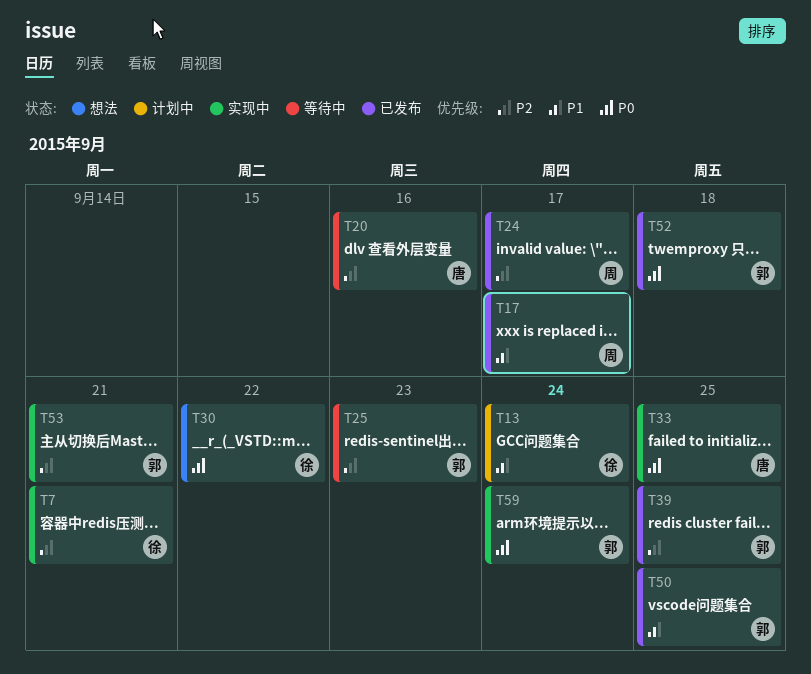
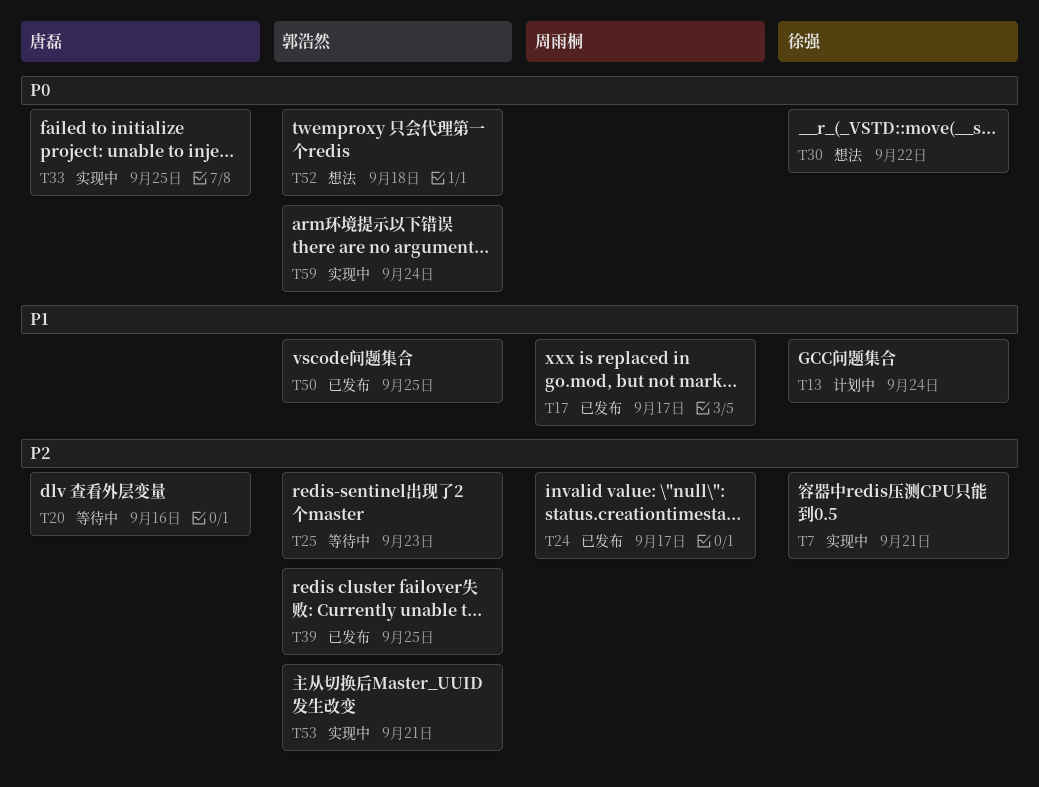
T52, status: 已发布 -> 想法

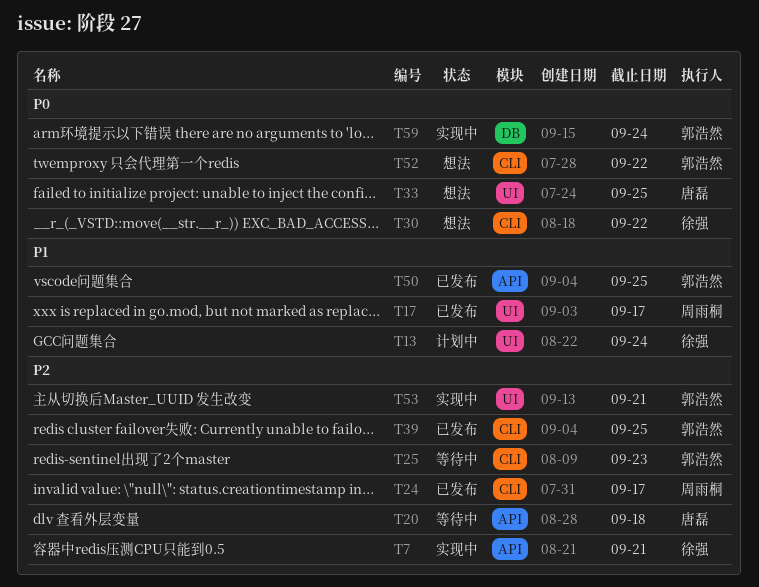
T20, due: Sep 16 -> Sep 18
T33, status: 实现中 -> 想法
T52, due: Sep 18 -> Sep 22

